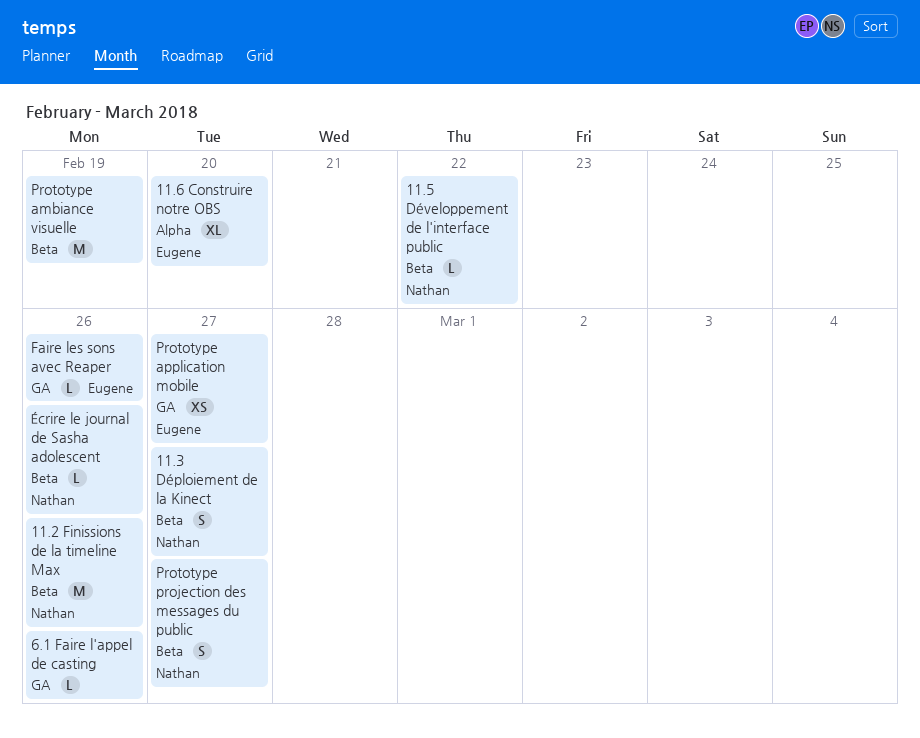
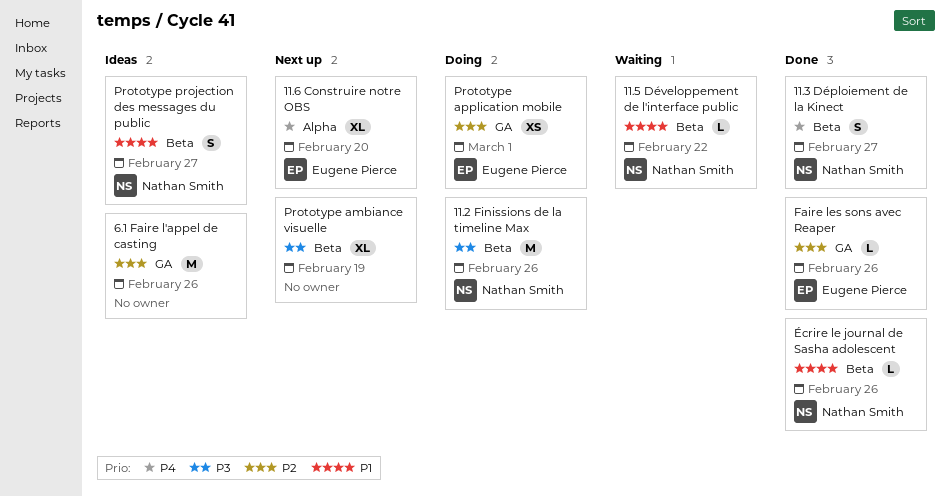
6.1 Faire l'appel de casting, estimate: L -> M
Prototype ambiance visuelle, estimate: M -> XL
Prototype application mobile, due: Feb 27 -> Mar 1

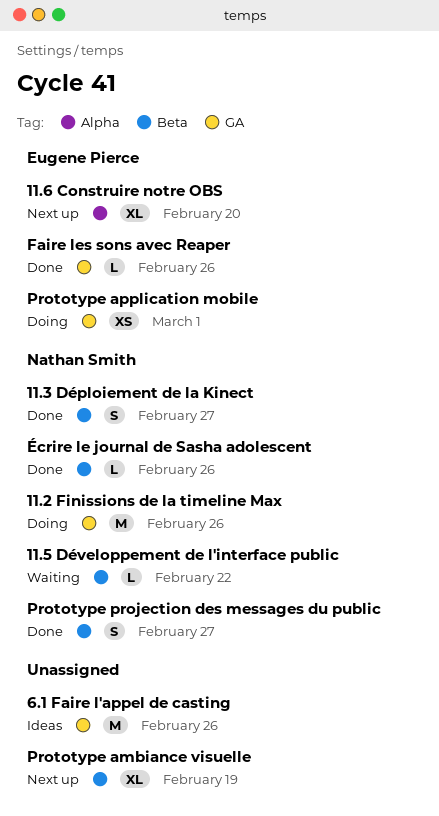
11.2 Finissions de la timeline Max, label: Beta -> GA
Prototype projection des messages du public, status: Ideas -> Done

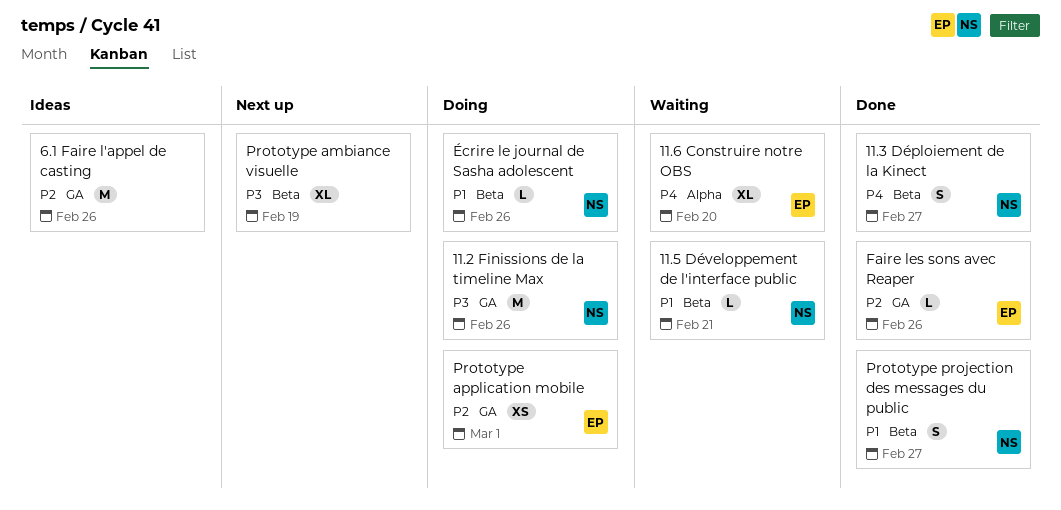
11.5 Développement de l'interface public, due: Feb 22 -> Feb 21
11.6 Construire notre OBS, status: Next up -> Waiting
Écrire le journal de Sasha adolescent, status: Done -> Doing

